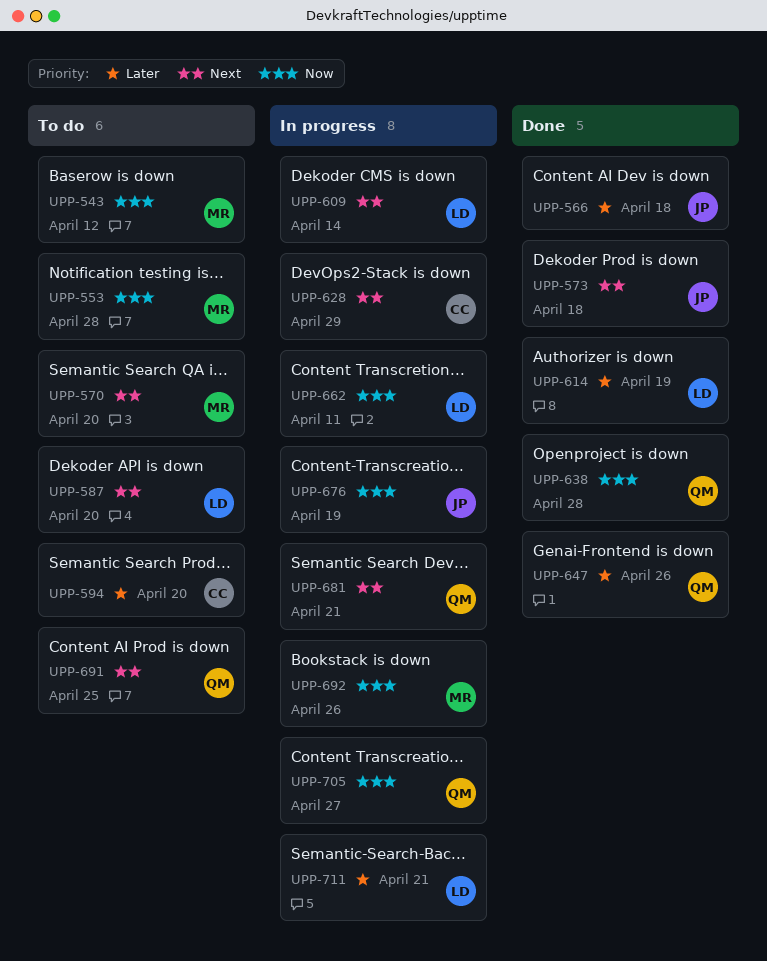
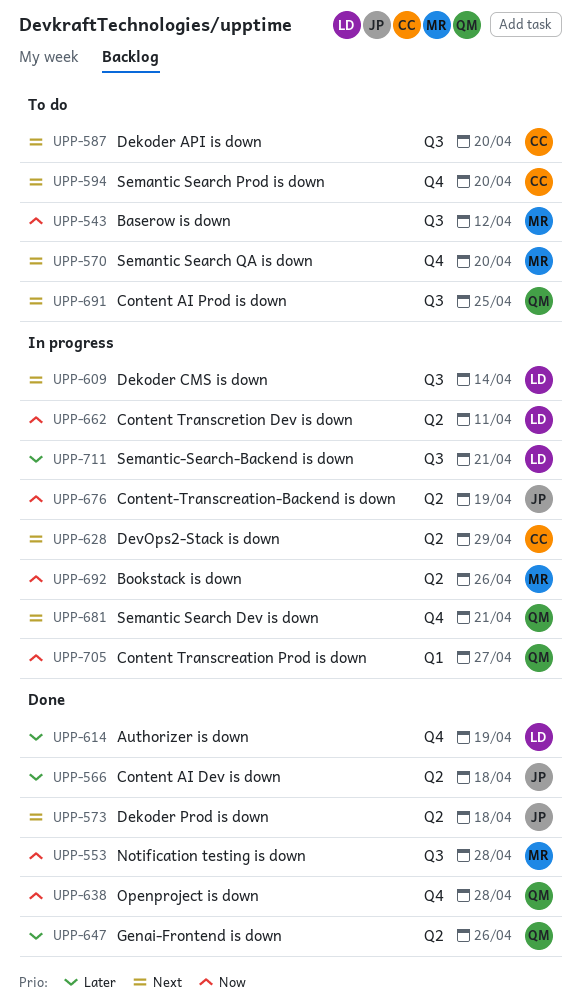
UPP-553, status: To do -> Done
UPP-587, owner: LD -> CC
UPP-594, priority: Later -> Next

